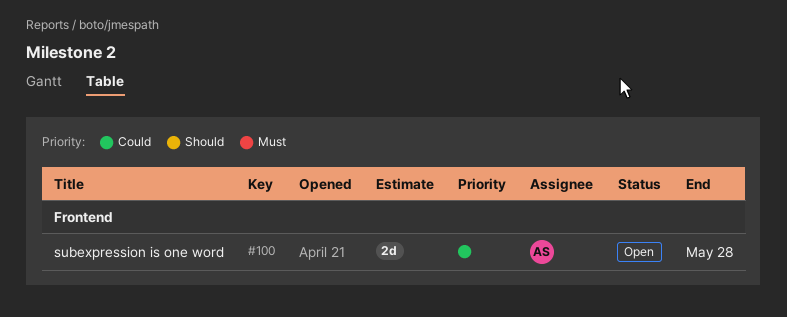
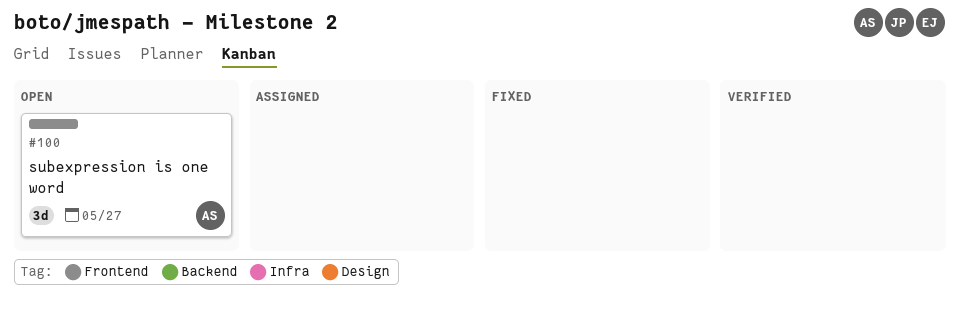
#100, estimate: 2d -> 3d
#100, due: May 28 -> May 27

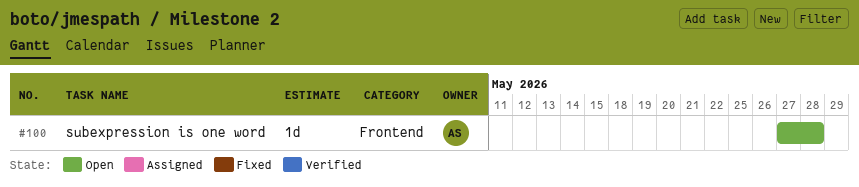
#100, estimate: 3d -> 1d
#100, due: May 27 -> May 28

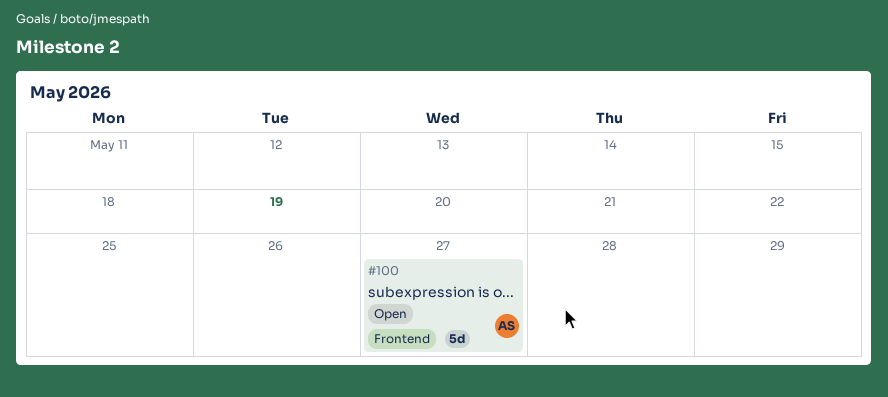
#100, estimate: 1d -> 5d
#100, due: May 28 -> May 27

